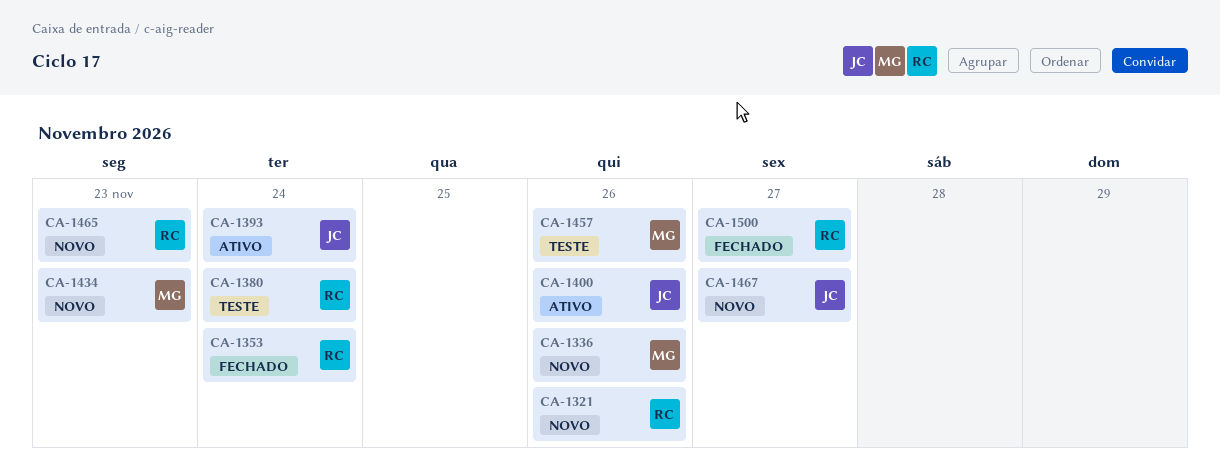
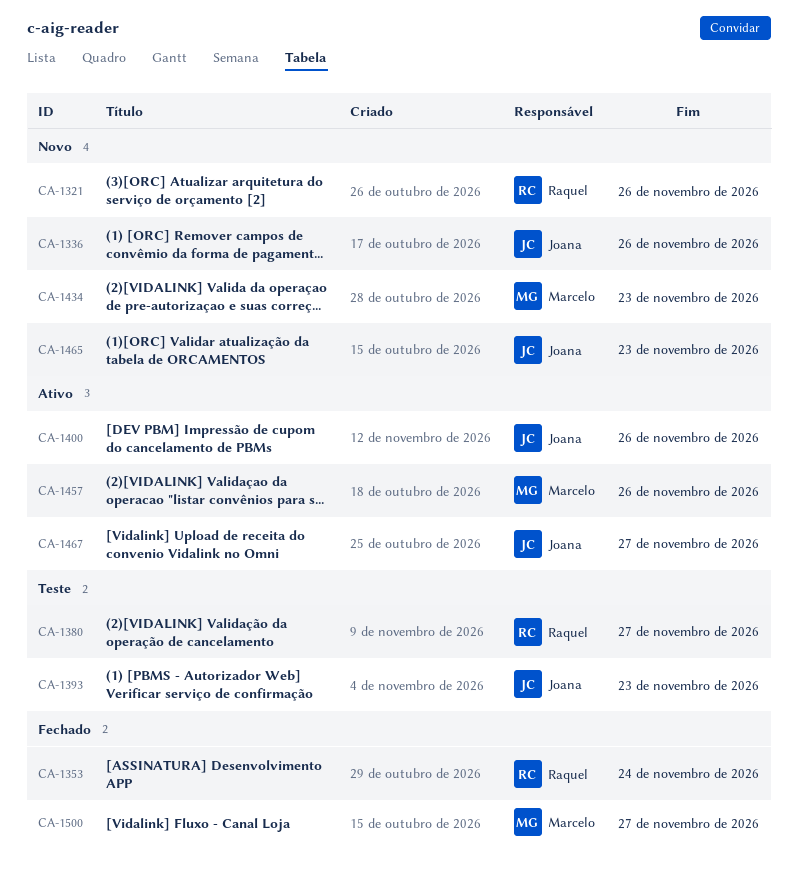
CA-1336, owner: Marcelo -> Joana
CA-1380, due: Nov 24 -> Nov 27
CA-1393, status: Ativo -> Teste
CA-1393, due: Nov 24 -> Nov 23
CA-1457, status: Teste -> Ativo
CA-1465, owner: Raquel -> Joana
CA-1467, status: Novo -> Ativo
CA-1500, owner: Raquel -> Marcelo

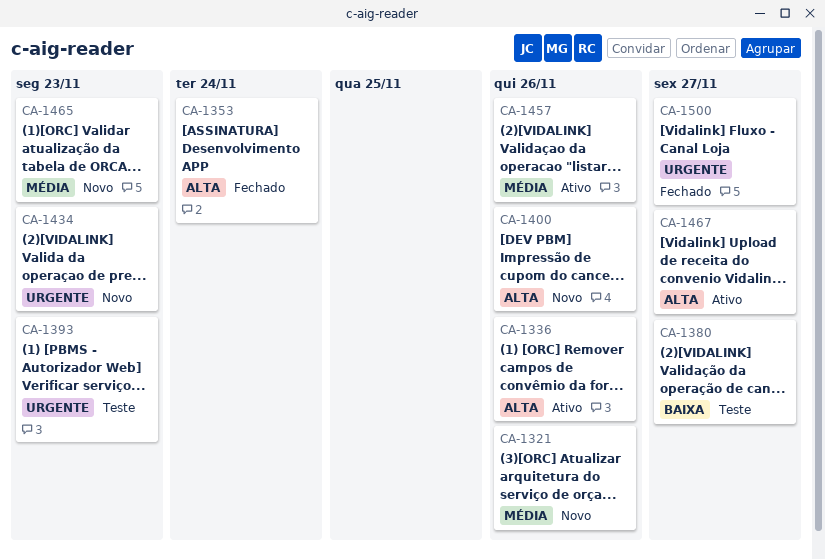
CA-1336, status: Novo -> Ativo
CA-1400, status: Ativo -> Novo

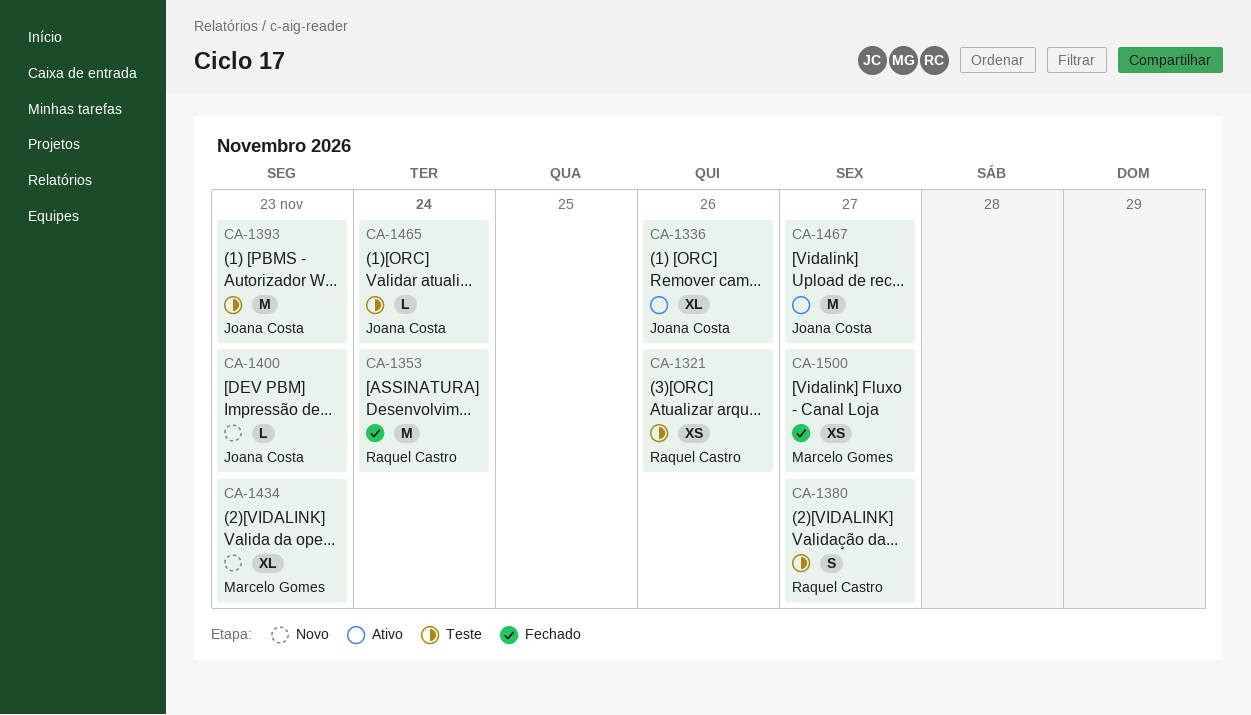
CA-1321, status: Novo -> Teste
CA-1400, due: Nov 26 -> Nov 23
CA-1457: present -> none
CA-1465, status: Novo -> Teste
CA-1465, due: Nov 23 -> Nov 24

